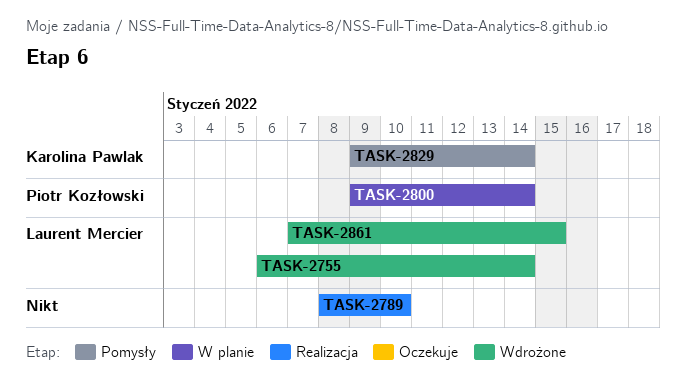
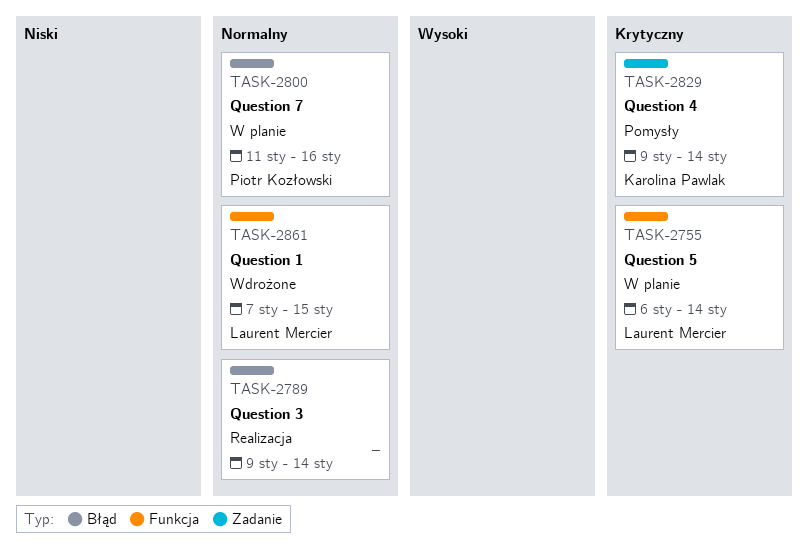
TASK-2755, status: Wdrożone -> W planie
TASK-2789, start: Jan 8 -> Jan 9
TASK-2789, due: Jan 10 -> Jan 14
TASK-2800, start: Jan 9 -> Jan 11
TASK-2800, due: Jan 14 -> Jan 16

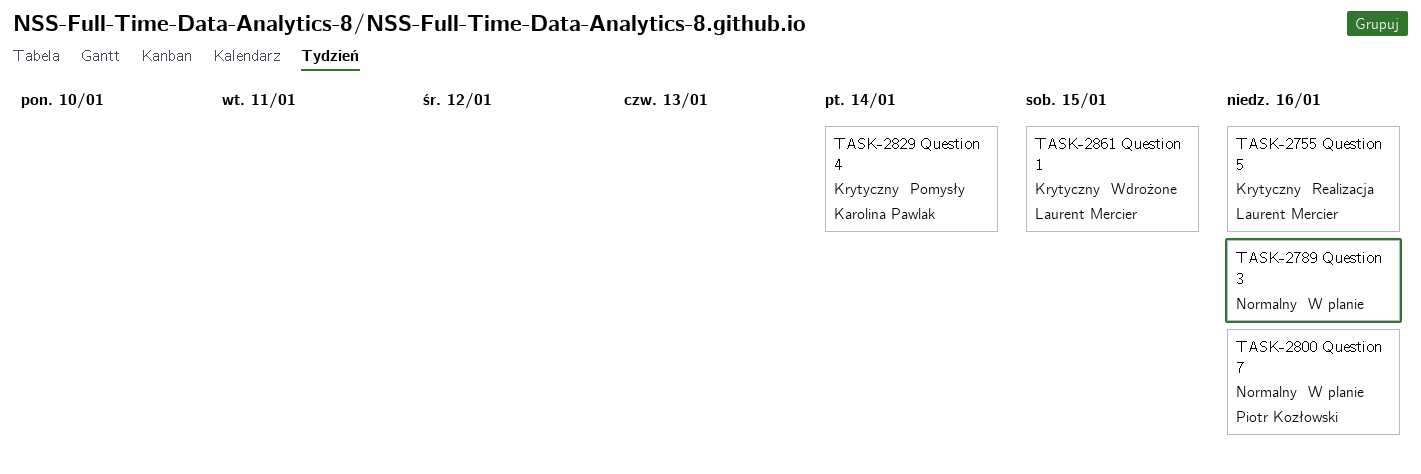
TASK-2755, status: W planie -> Realizacja
TASK-2755, due: Jan 14 -> Jan 16
TASK-2789, status: Realizacja -> W planie
TASK-2789, due: Jan 14 -> Jan 16
TASK-2861, priority: Normalny -> Krytyczny

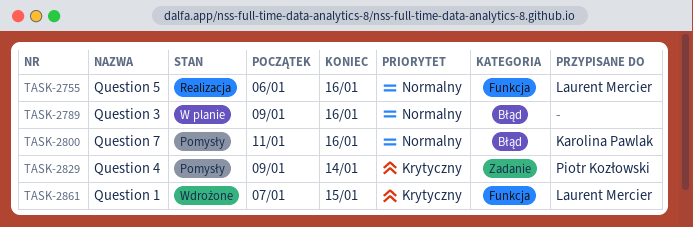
TASK-2755, priority: Krytyczny -> Normalny
TASK-2800, status: W planie -> Pomysły
TASK-2800, owner: Piotr Kozłowski -> Karolina Pawlak
TASK-2829, owner: Karolina Pawlak -> Piotr Kozłowski

